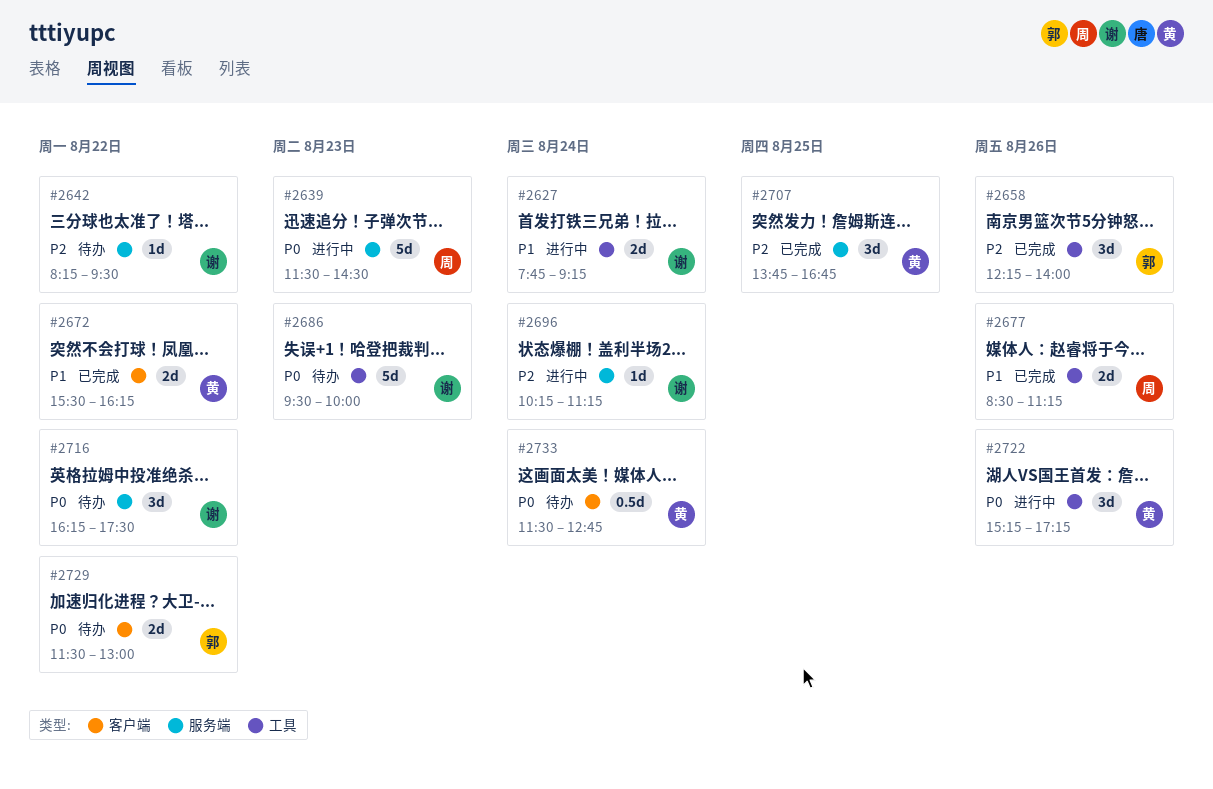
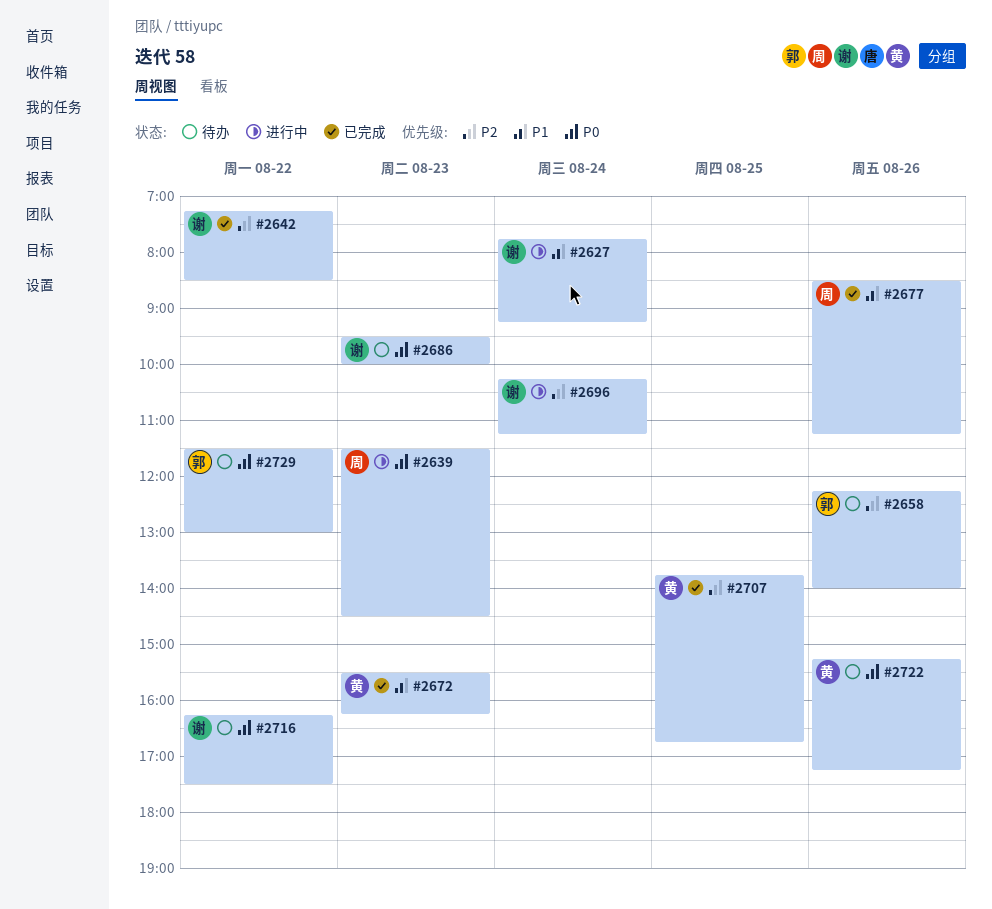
#2642, status: 待办 -> 已完成
#2642, begins: 08:15 -> 07:15
#2642, ends: 09:30 -> 08:30
#2658, status: 已完成 -> 待办
#2672, day: Aug 22 -> Aug 23
#2722, status: 进行中 -> 待办
#2733: present -> none

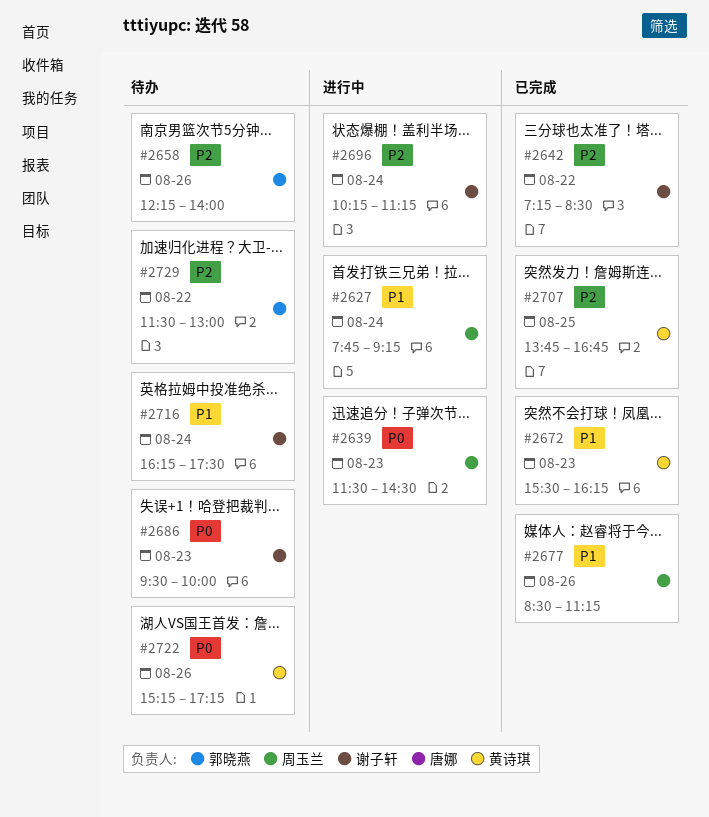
#2627, owner: 谢子轩 -> 周玉兰
#2716, priority: P0 -> P1
#2716, day: Aug 22 -> Aug 24
#2729, priority: P0 -> P2

